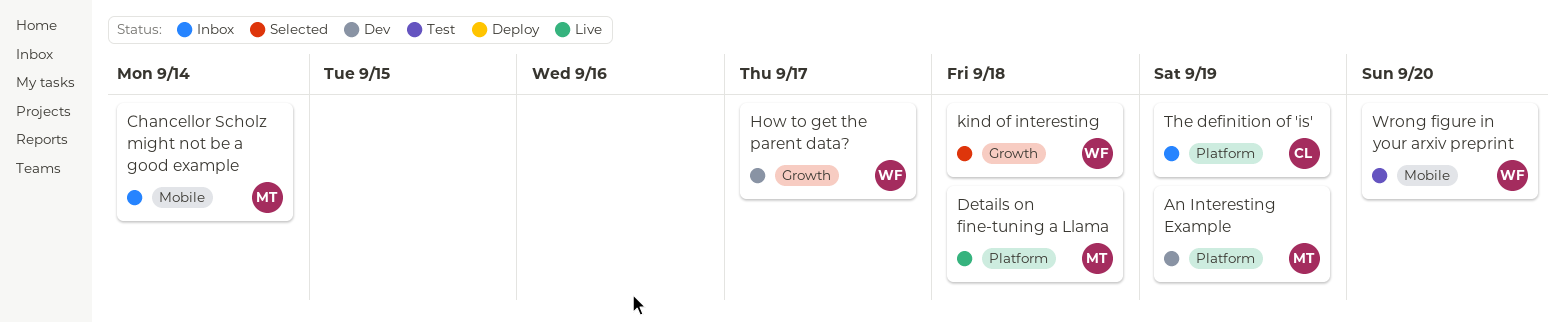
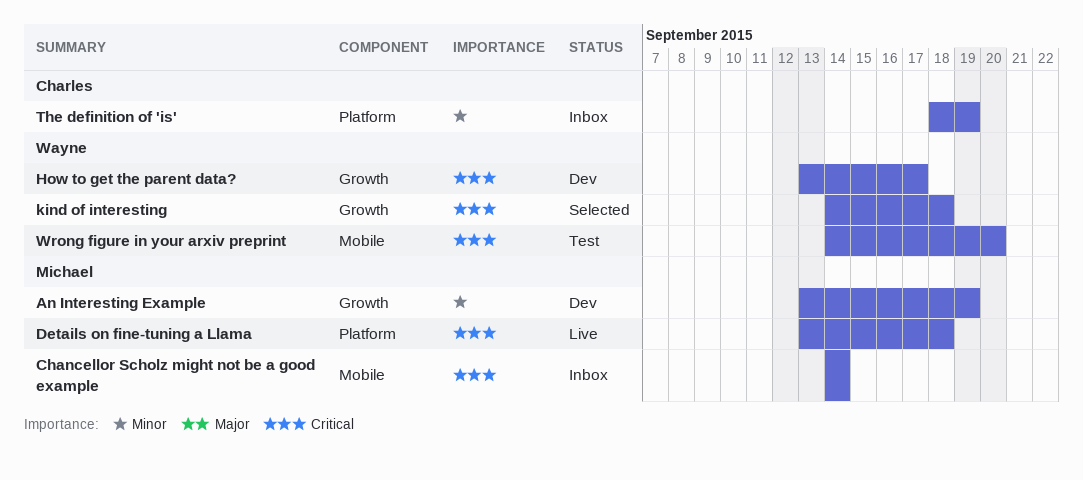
An Interesting Example, label: Platform -> Growth

